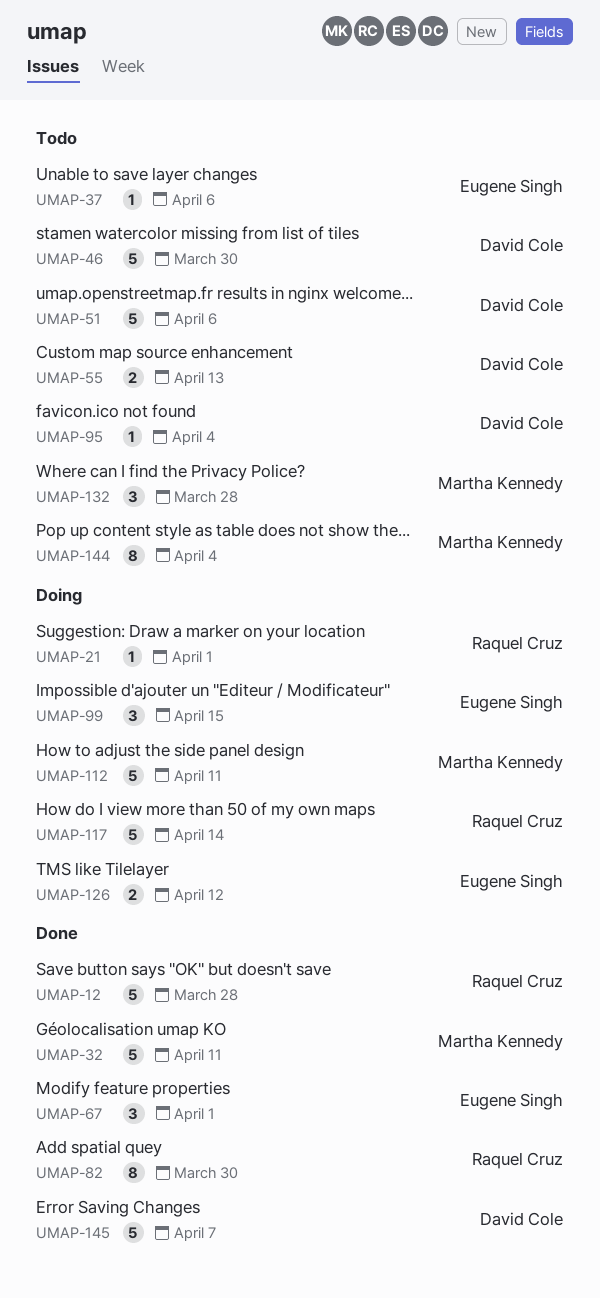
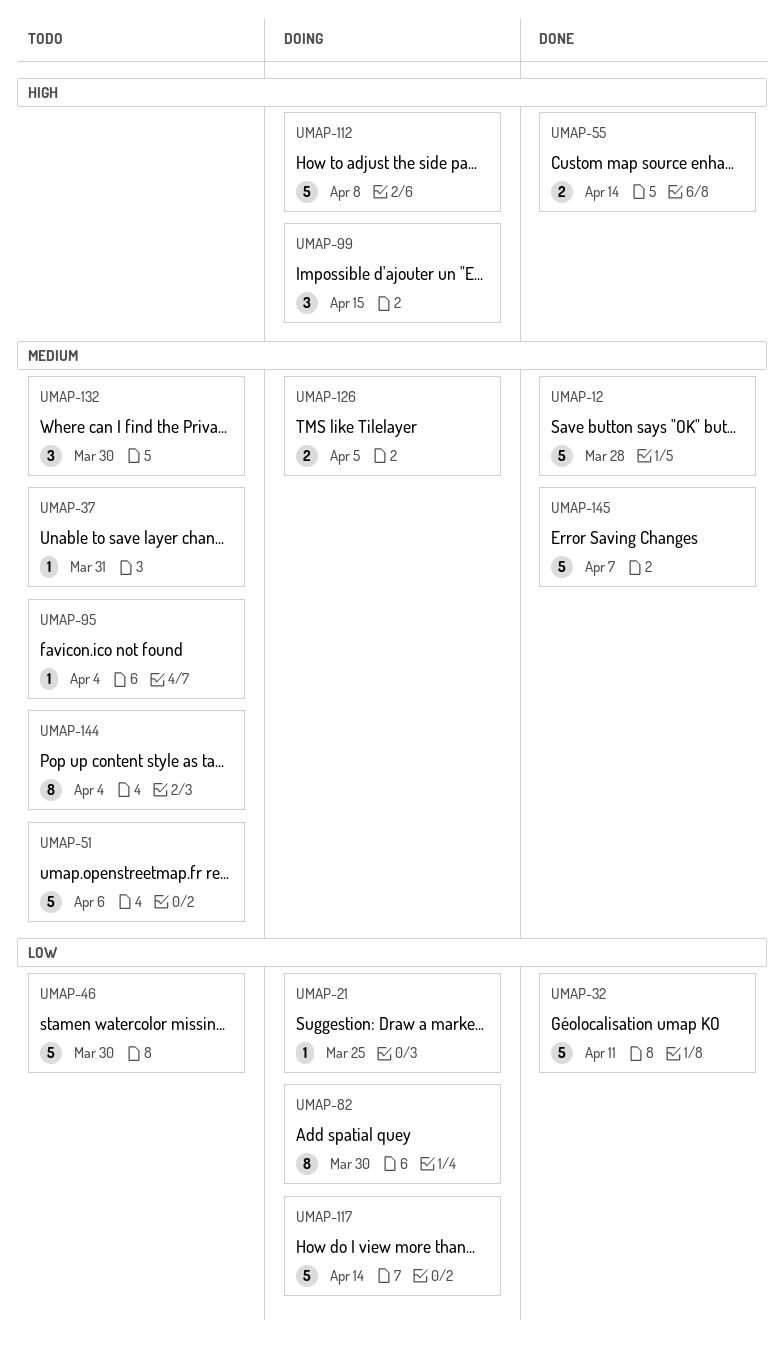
UMAP-21, due: Apr 1 -> Mar 25
UMAP-37, due: Apr 6 -> Mar 31
UMAP-55, status: Todo -> Done
UMAP-55, due: Apr 13 -> Apr 14
UMAP-67: present -> none
UMAP-82, status: Done -> Doing
UMAP-112, due: Apr 11 -> Apr 8
UMAP-126, due: Apr 12 -> Apr 5
UMAP-132, due: Mar 28 -> Mar 30

